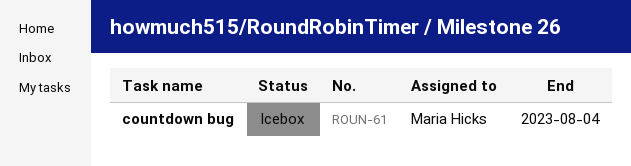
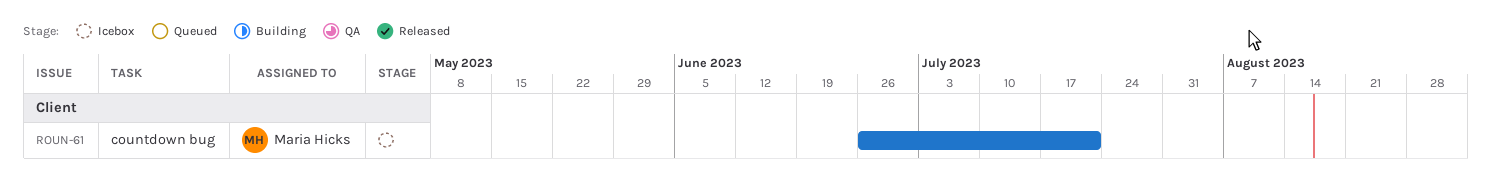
ROUN-61, due: Aug 4 -> Jul 21

